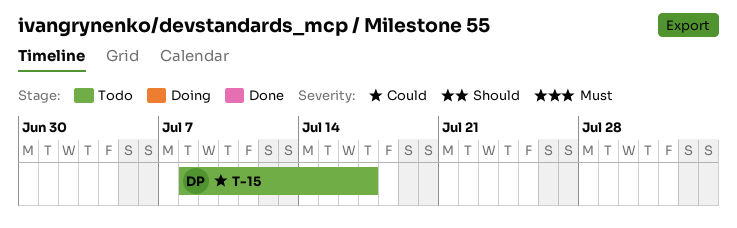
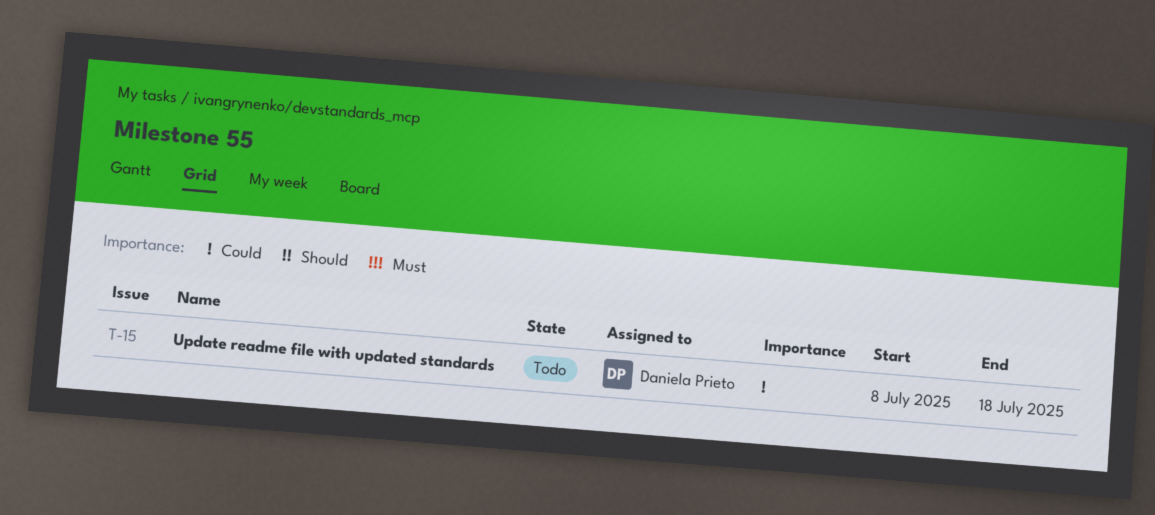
T-15, due: Jul 17 -> Jul 18

